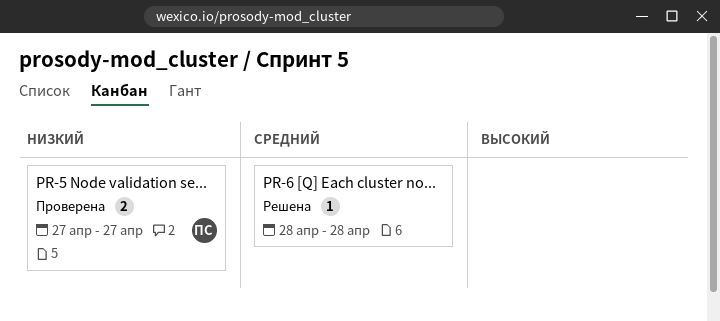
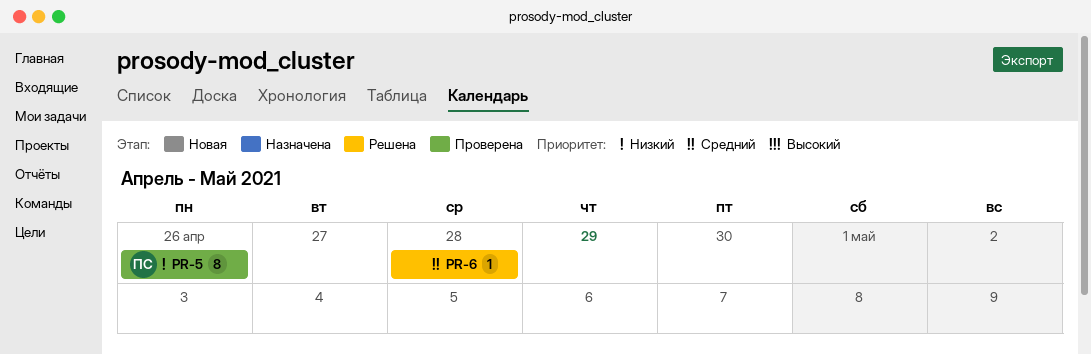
PR-5, estimate: 2 -> 8
PR-5, start: Apr 27 -> Apr 26
PR-5, due: Apr 27 -> Apr 26

